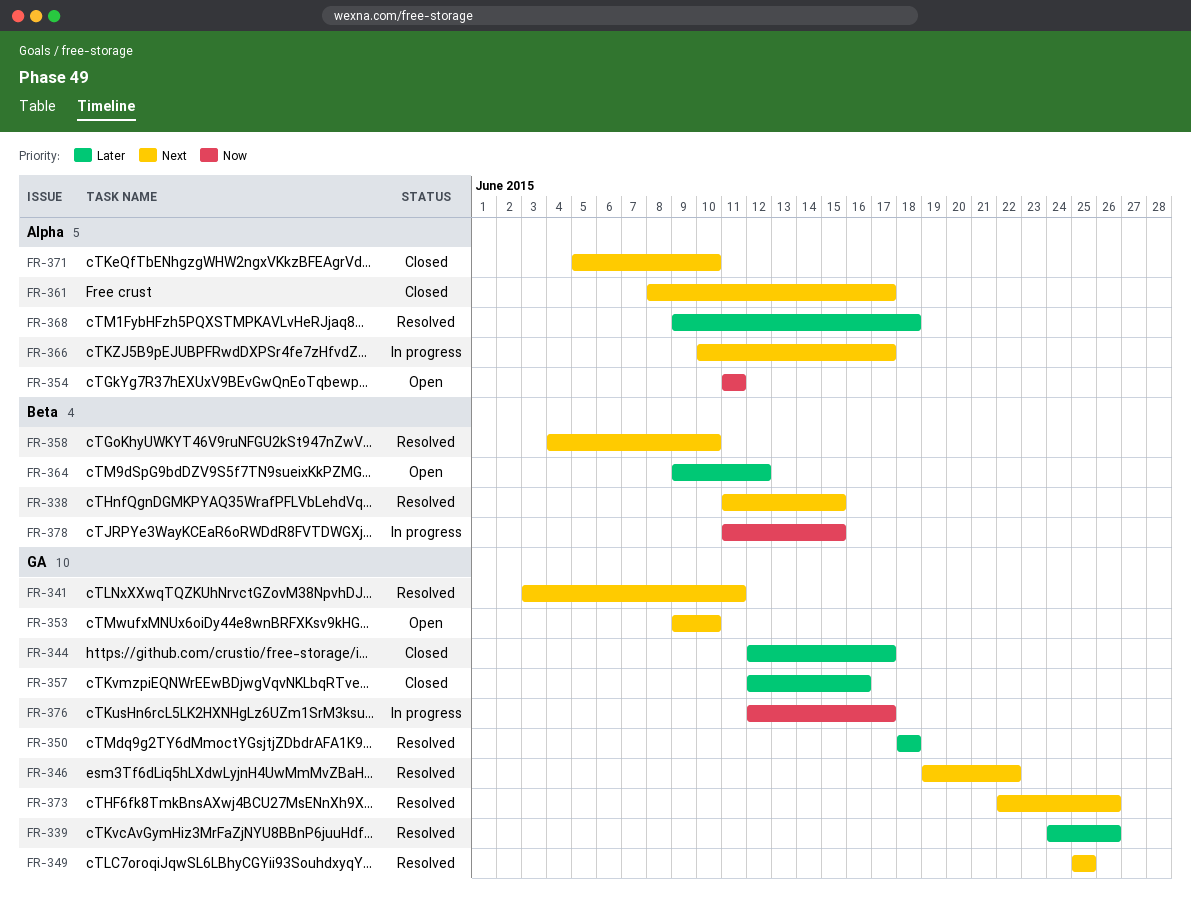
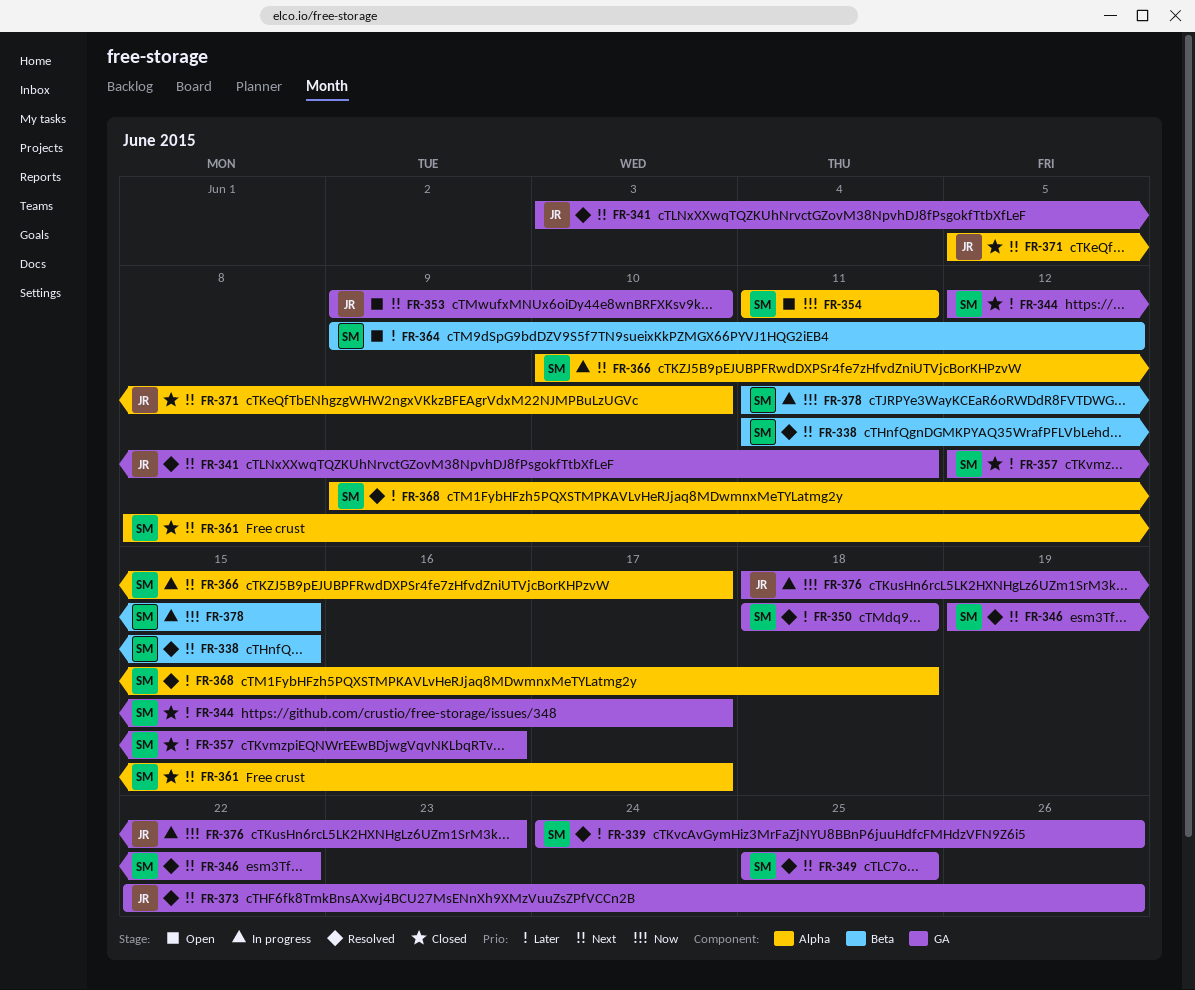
FR-358: present -> none
FR-376, start: Jun 12 -> Jun 18
FR-376, due: Jun 17 -> Jun 23

